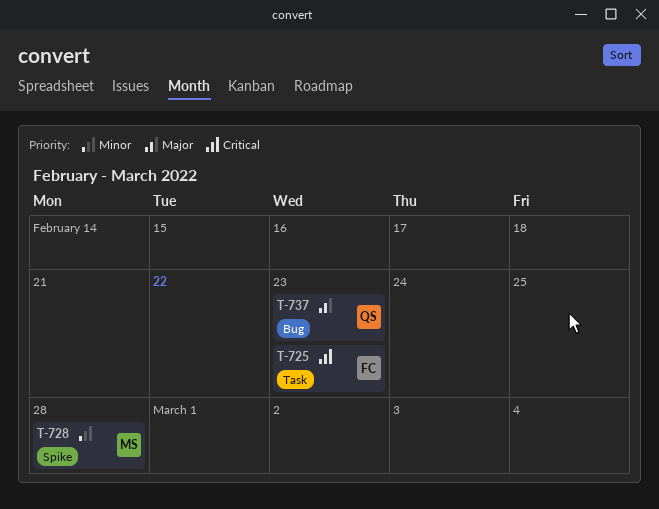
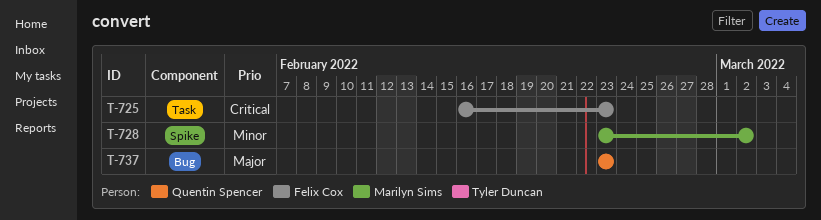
T-728, due: Feb 28 -> Mar 2

